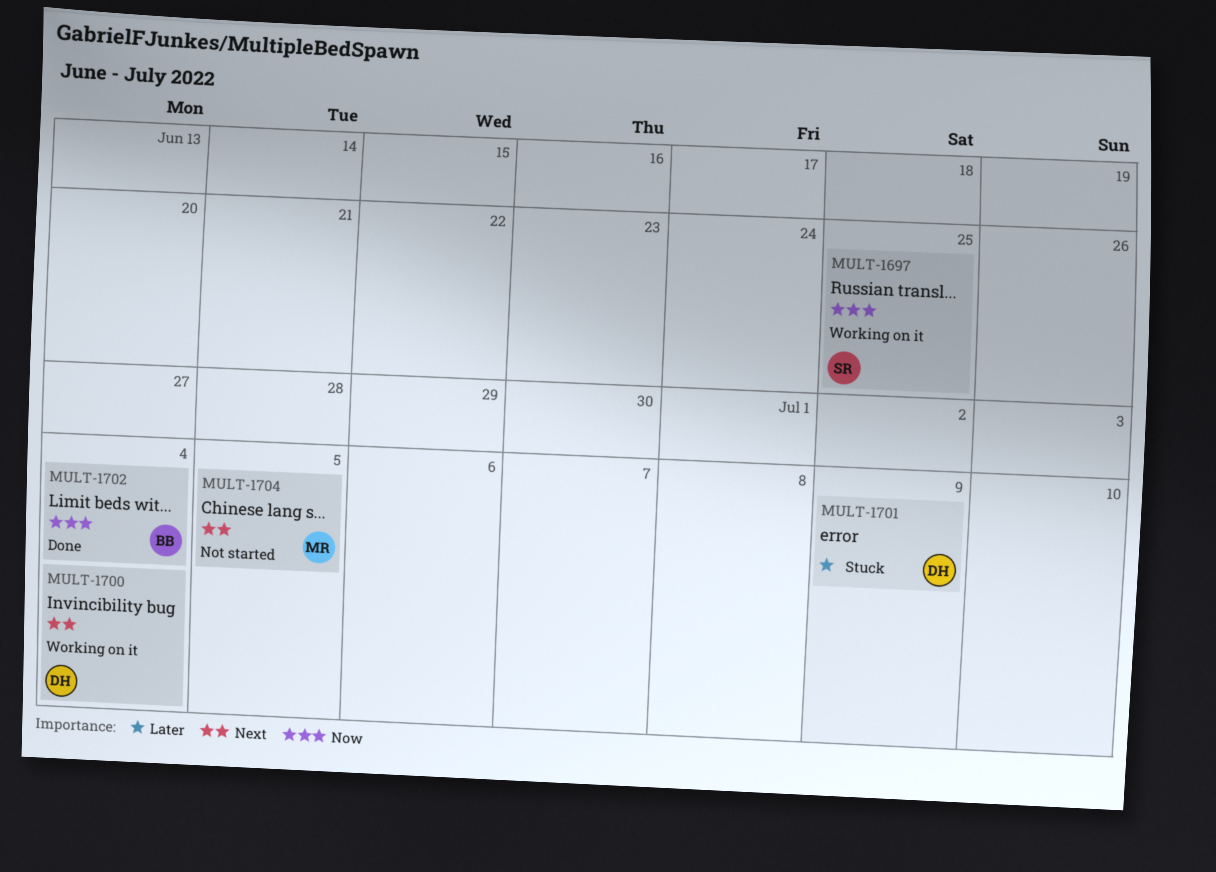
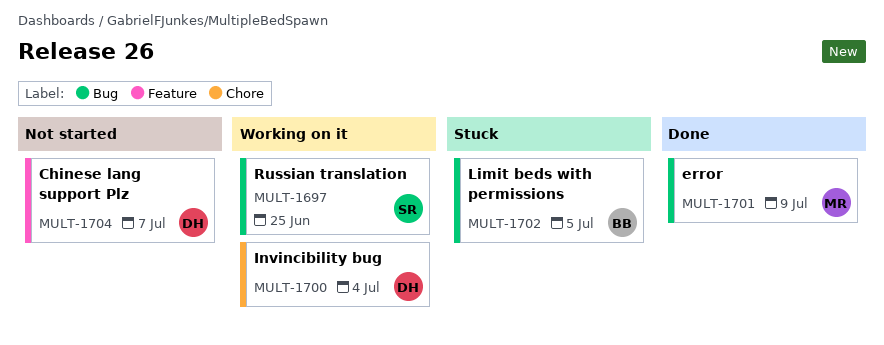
MULT-1701, status: Stuck -> Done
MULT-1701, owner: DH -> MR
MULT-1702, status: Done -> Stuck
MULT-1702, due: Jul 4 -> Jul 5
MULT-1704, owner: MR -> DH
MULT-1704, due: Jul 5 -> Jul 7

